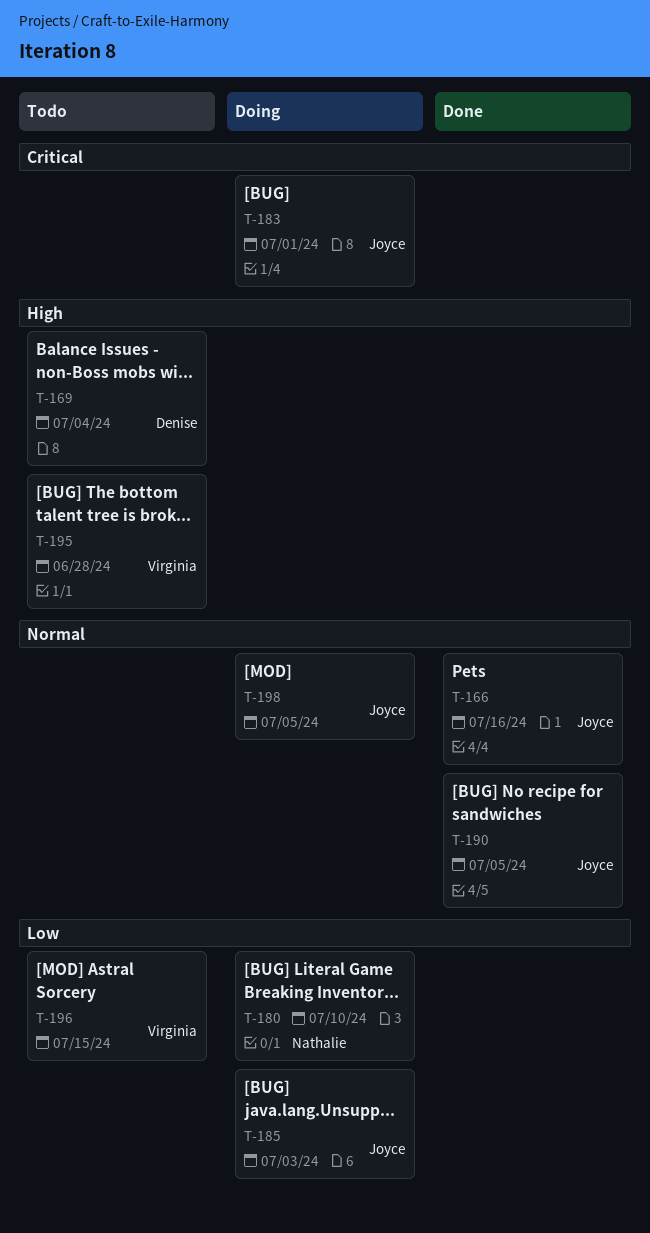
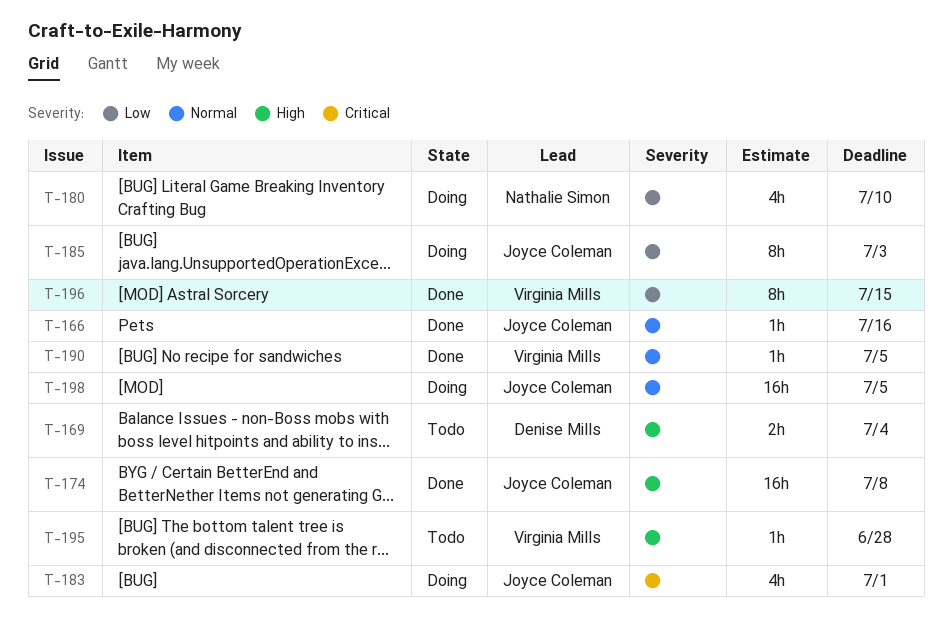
T-174: none -> present
T-190, owner: Joyce Coleman -> Virginia Mills
T-196, status: Todo -> Done

